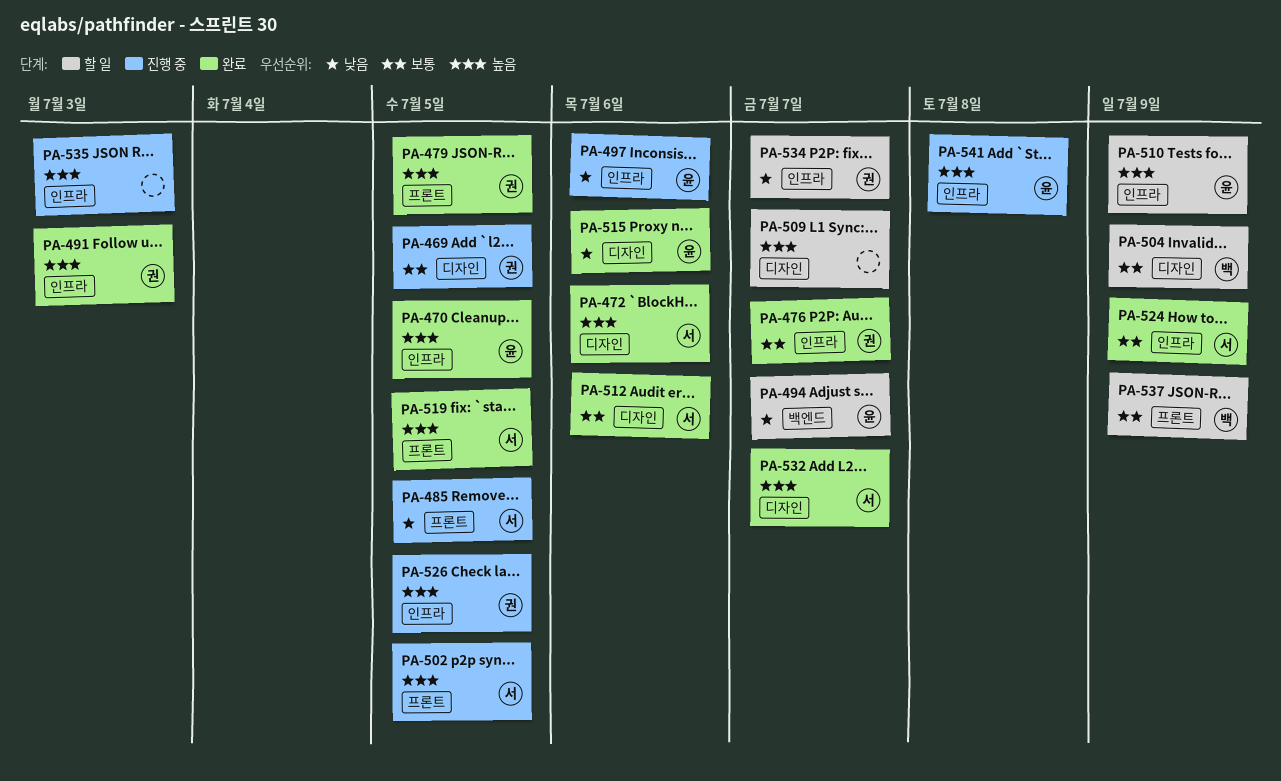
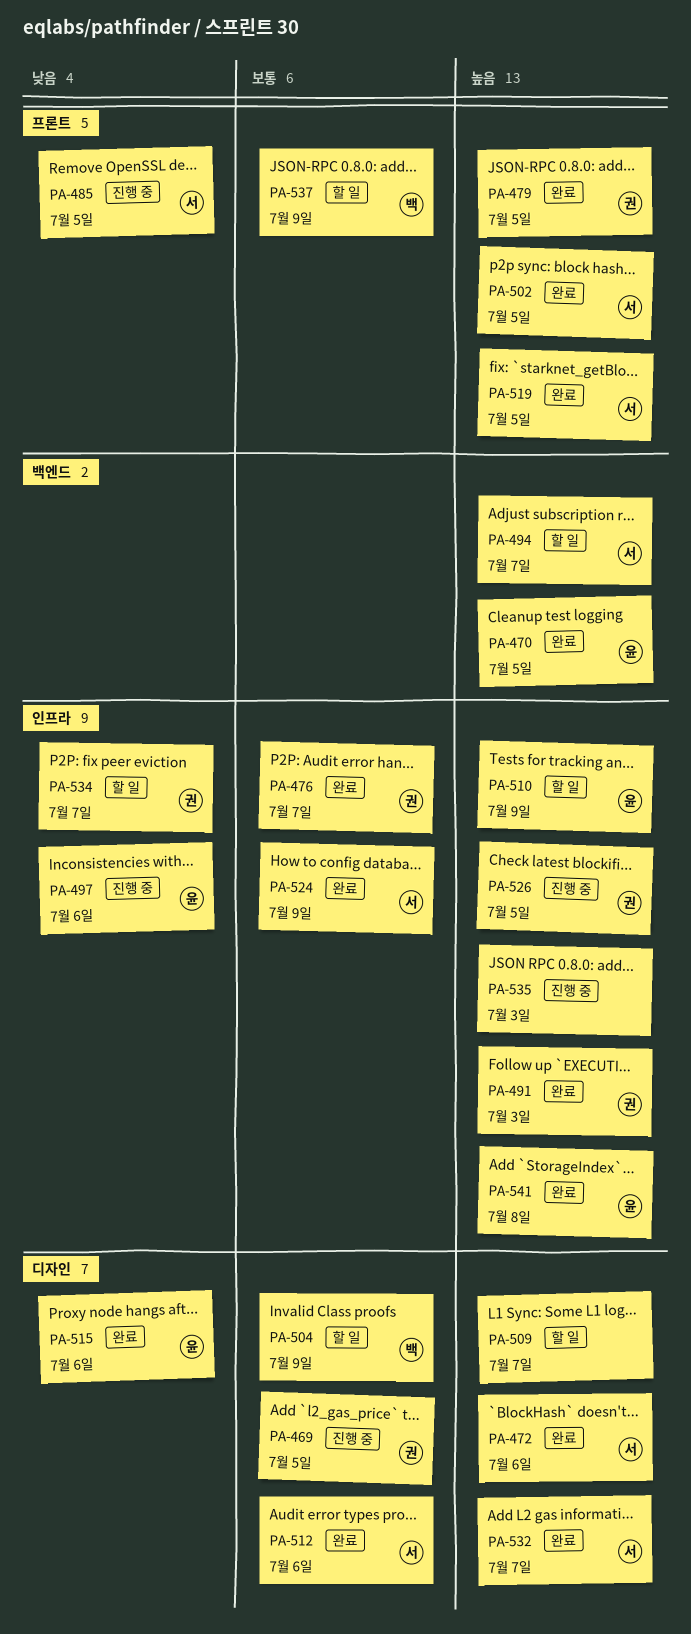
PA-470, label: 인프라 -> 백엔드
PA-494, owner: 윤 -> 서
PA-494, priority: 낮음 -> 높음
PA-502, status: 진행 중 -> 완료
PA-541, status: 진행 중 -> 완료

